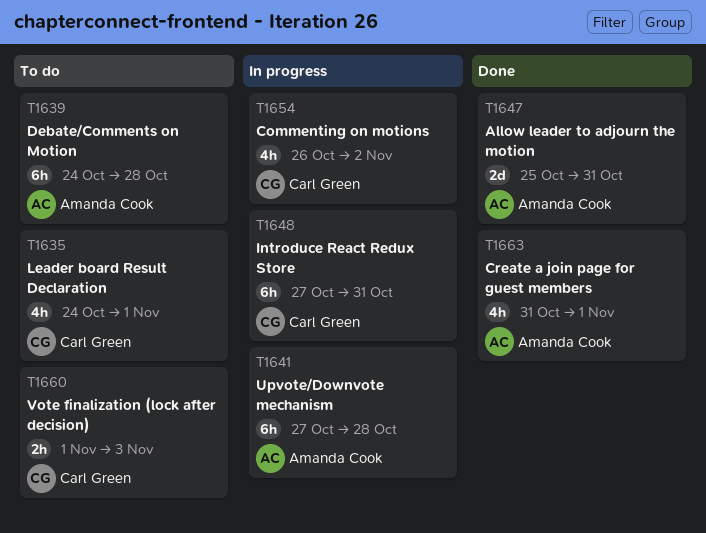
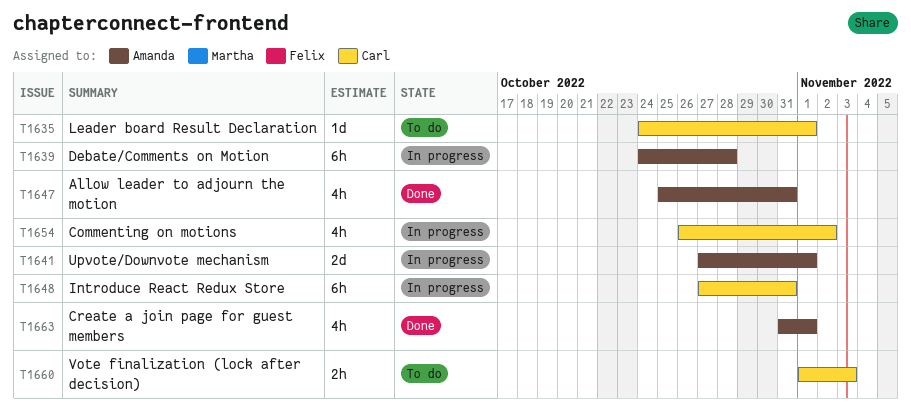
T1635, estimate: 4h -> 1d
T1639, status: To do -> In progress
T1641, estimate: 6h -> 2d
T1641, due: Oct 28 -> Nov 1
T1647, estimate: 2d -> 4h

